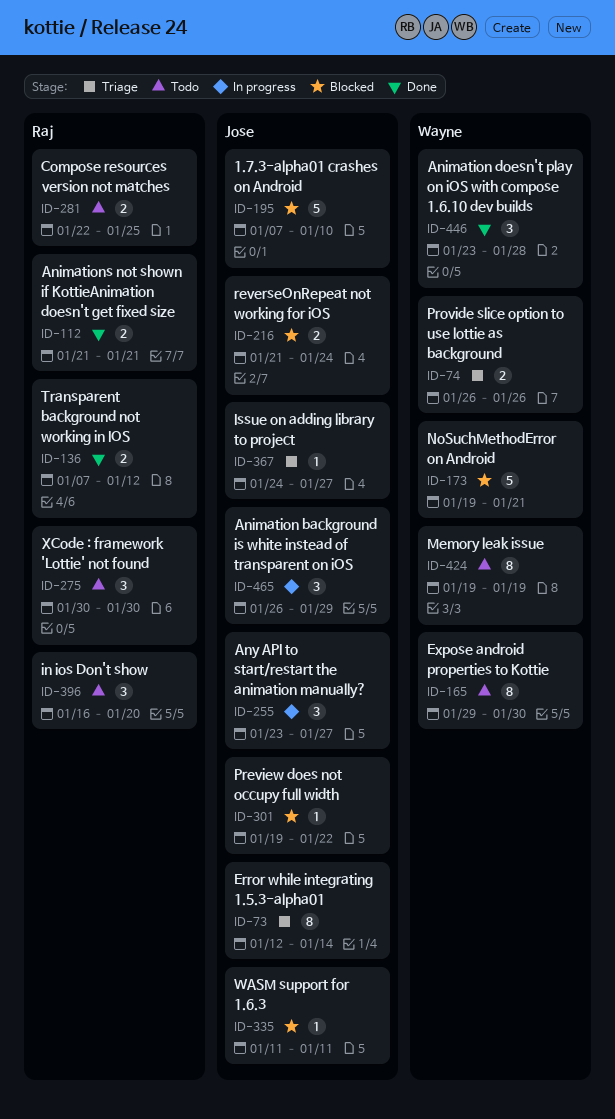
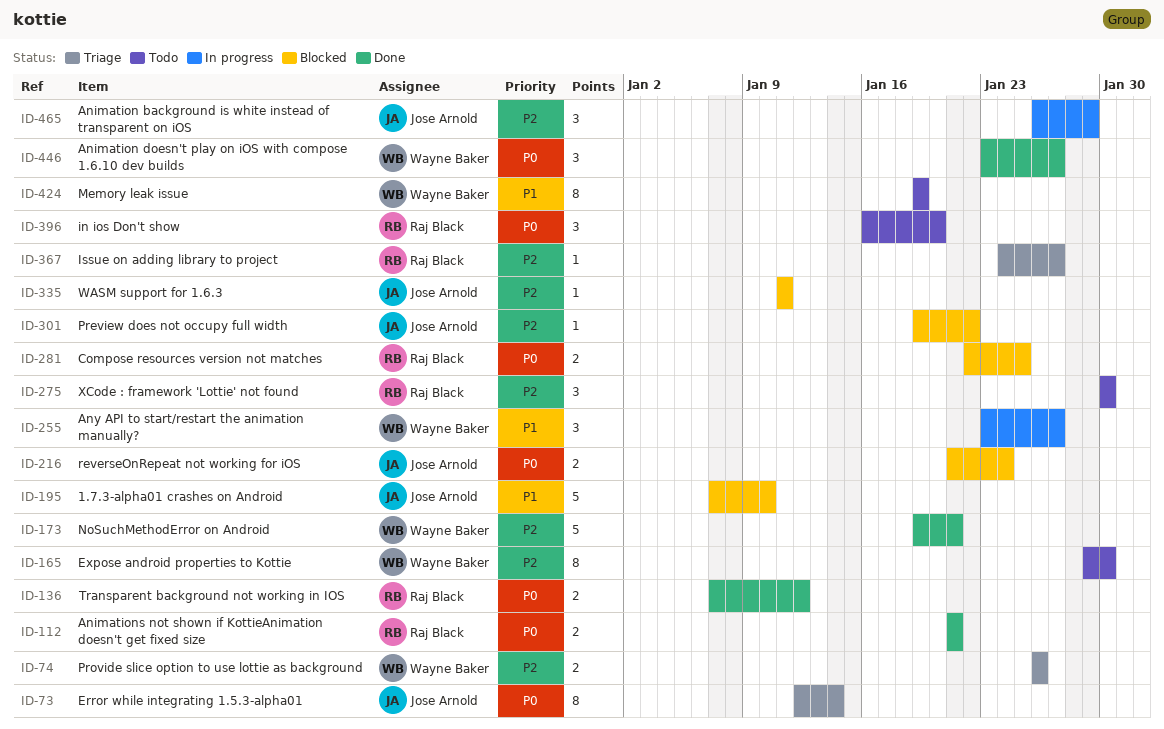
ID-173, status: Blocked -> Done
ID-255, owner: Jose Arnold -> Wayne Baker
ID-281, status: Todo -> Blocked
ID-367, owner: Jose Arnold -> Raj Black
ID-446, due: Jan 28 -> Jan 27

